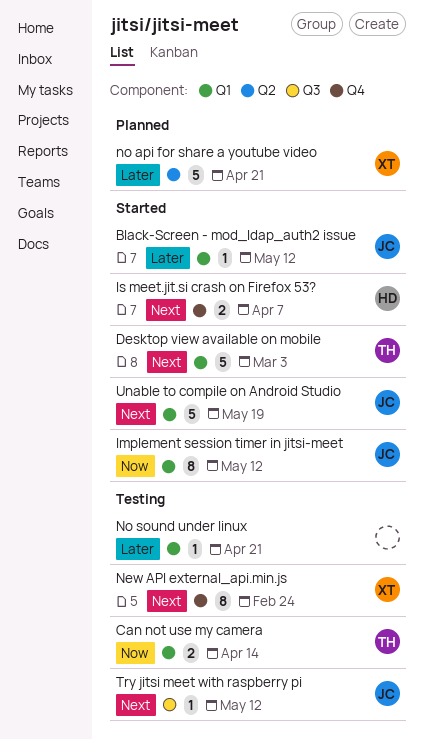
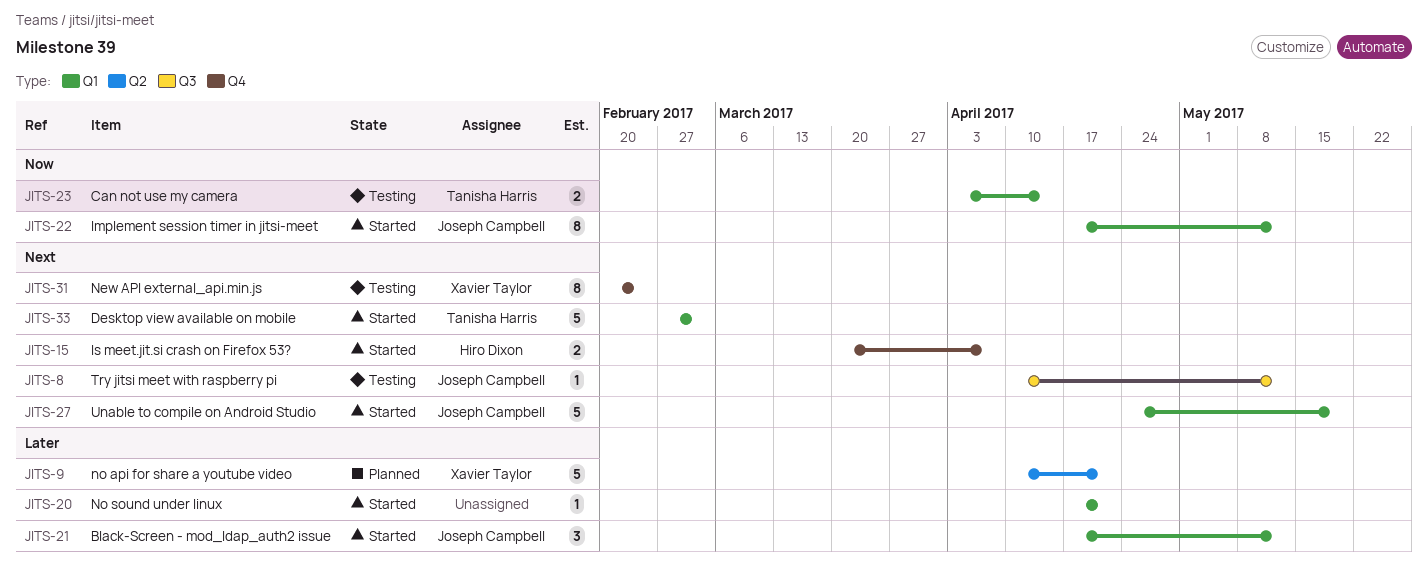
Black-Screen - mod_ldap_auth2 issue, estimate: 1 -> 3
No sound under linux, status: Testing -> Started

